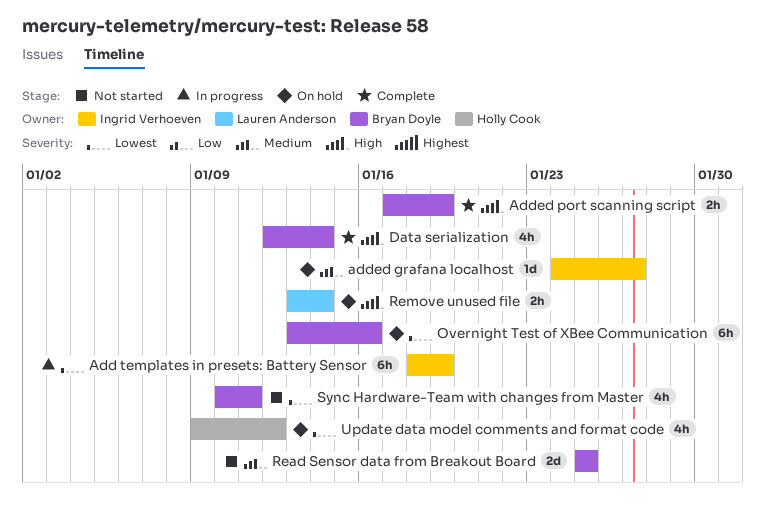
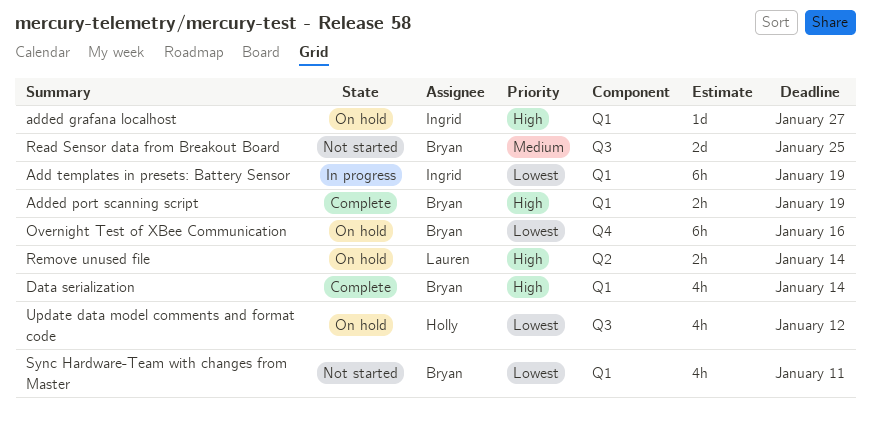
added grafana localhost, priority: Medium -> High

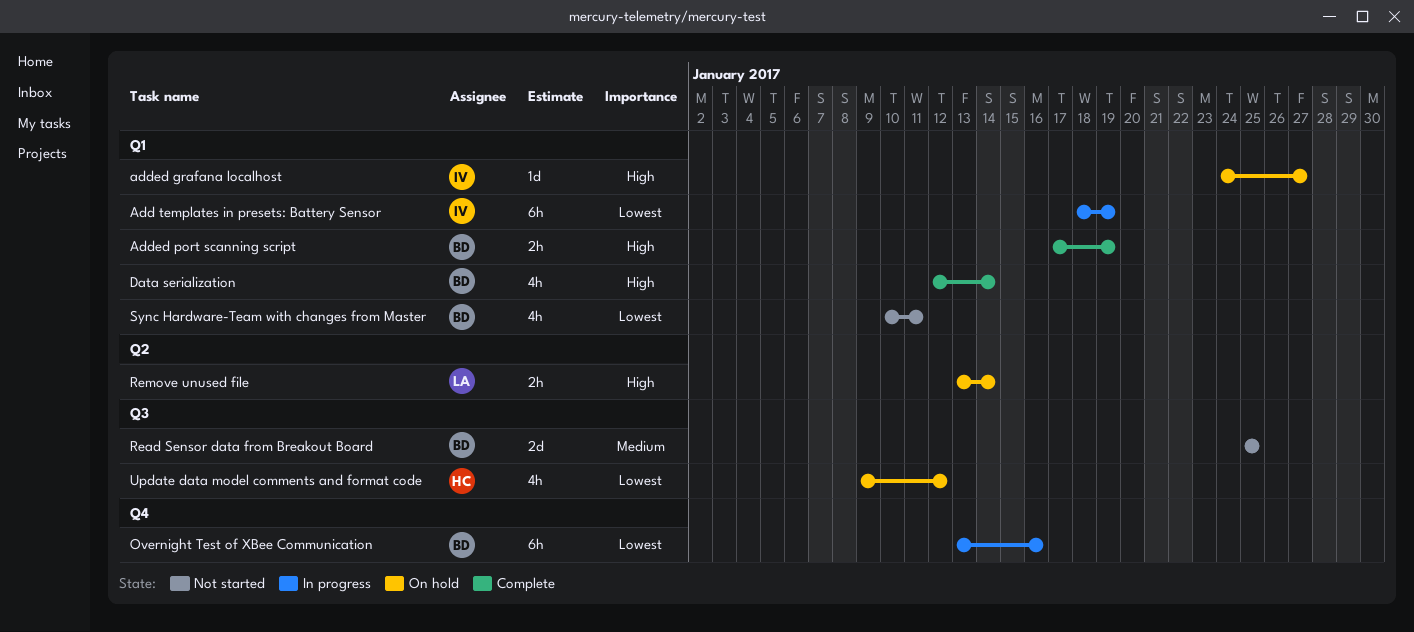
Overnight Test of XBee Communication, status: On hold -> In progress

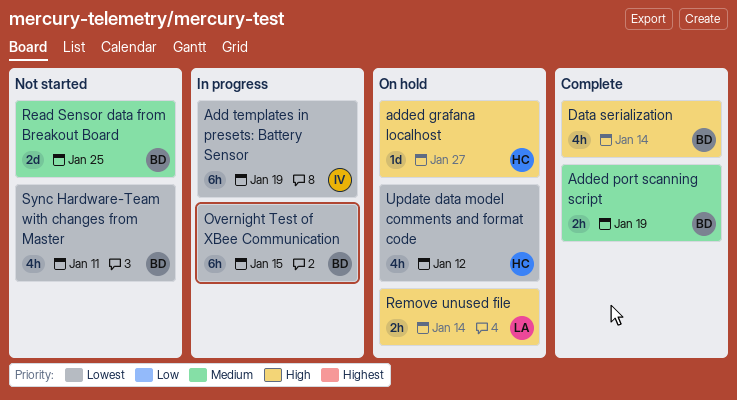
added grafana localhost, owner: IV -> HC
Added port scanning script, priority: High -> Medium
Overnight Test of XBee Communication, due: Jan 16 -> Jan 15

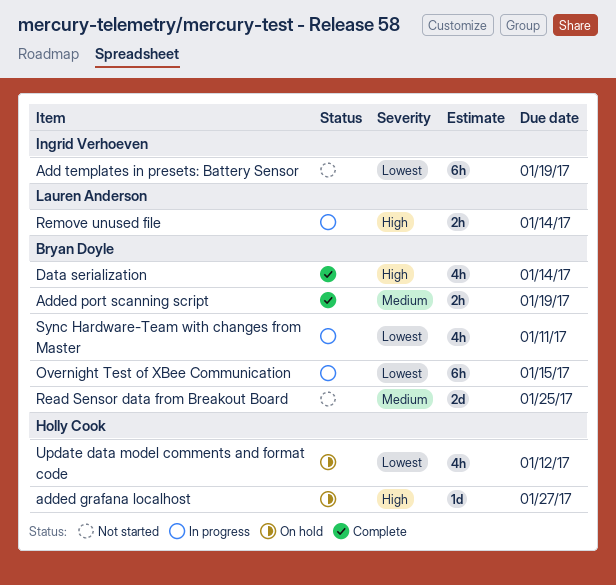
Add templates in presets: Battery Sensor, status: In progress -> Not started
Remove unused file, status: On hold -> In progress
Sync Hardware-Team with changes from Master, status: Not started -> In progress

